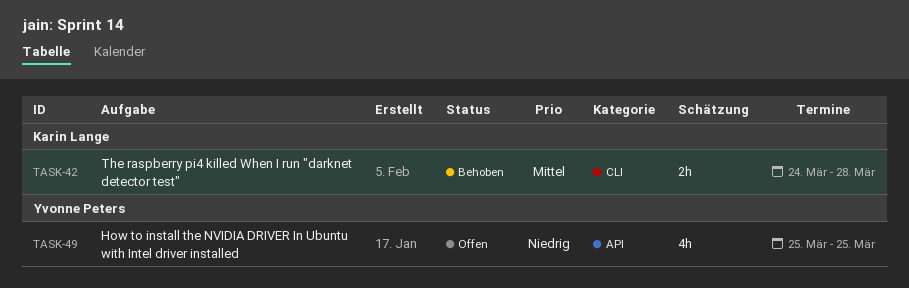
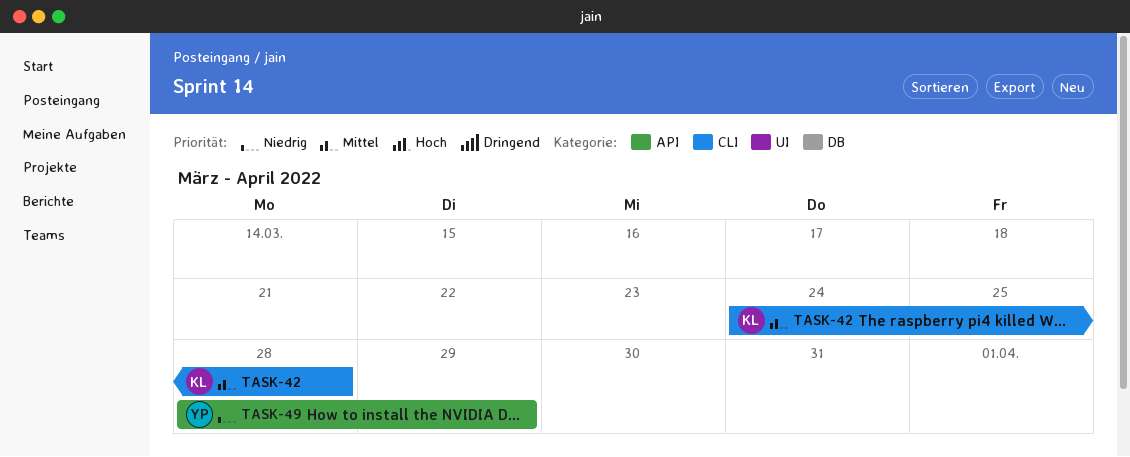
TASK-49, start: Mar 25 -> Mar 28
TASK-49, due: Mar 25 -> Mar 29

